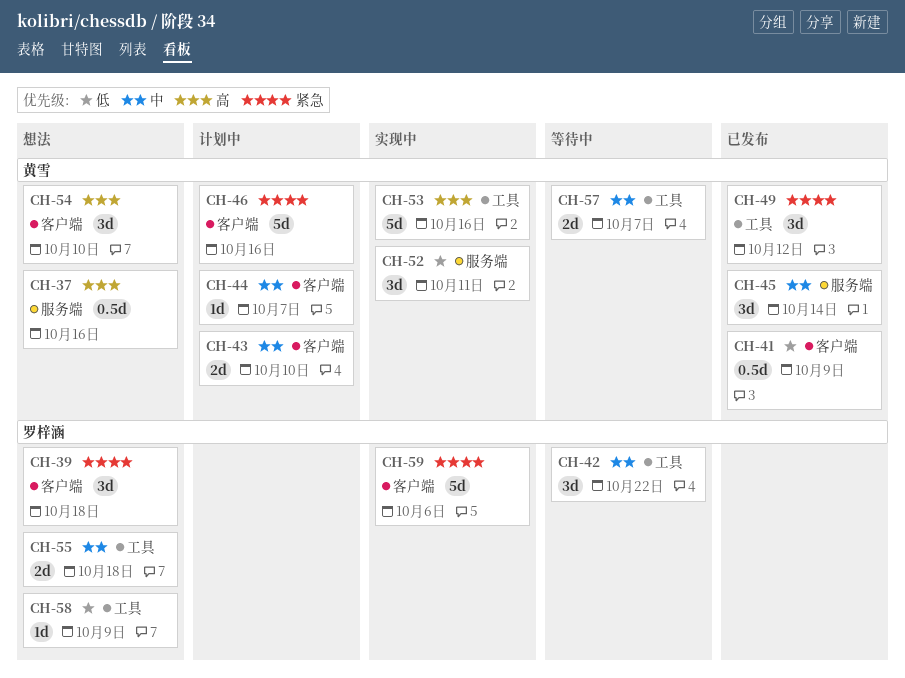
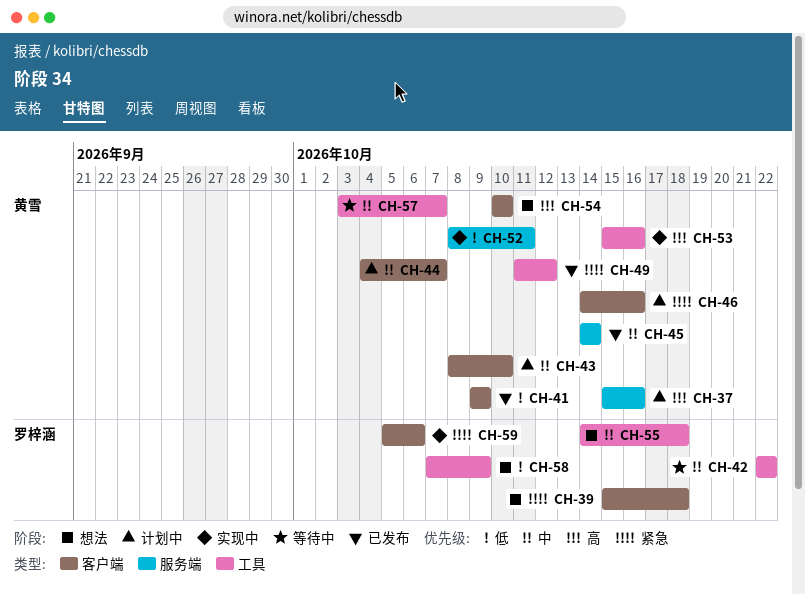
CH-37, status: 想法 -> 计划中

